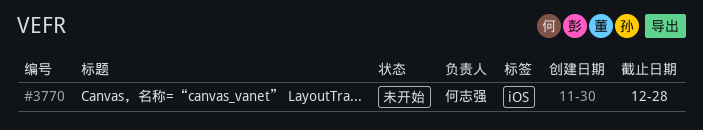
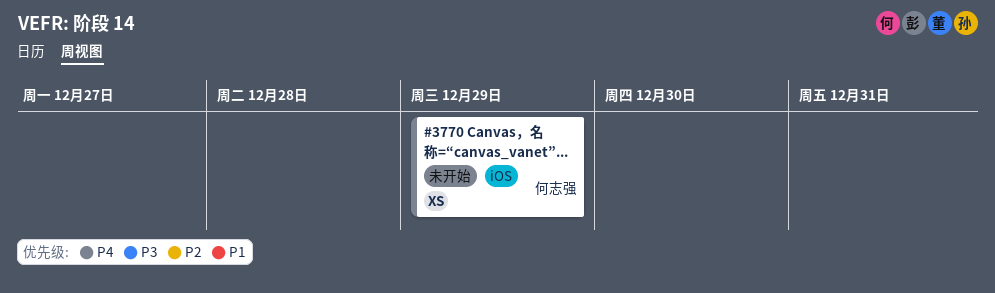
#3770, due: Dec 28 -> Dec 29

